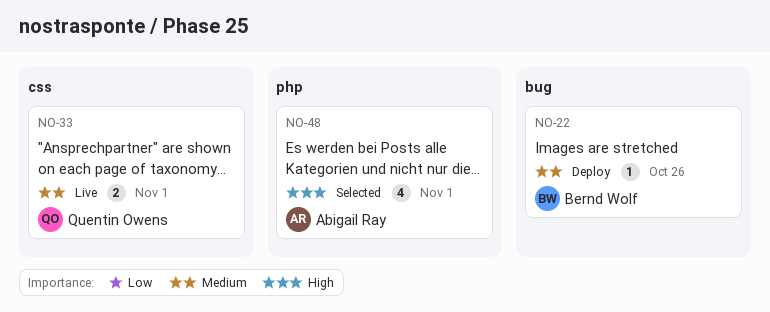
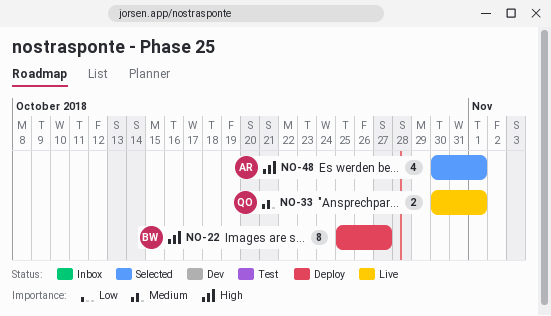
NO-22, priority: Medium -> High
NO-22, estimate: 1 -> 8
NO-22, due: Oct 26 -> Oct 27

